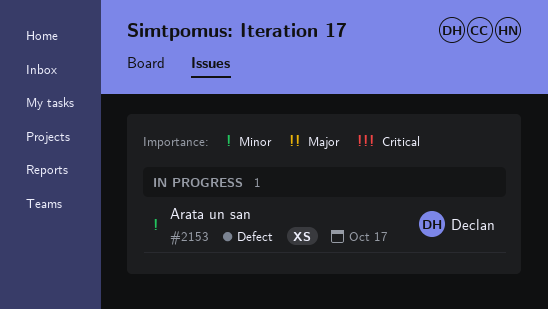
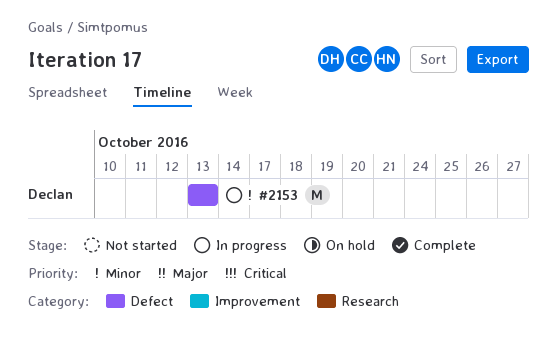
#2153, estimate: XS -> M
#2153, due: Oct 17 -> Oct 13

